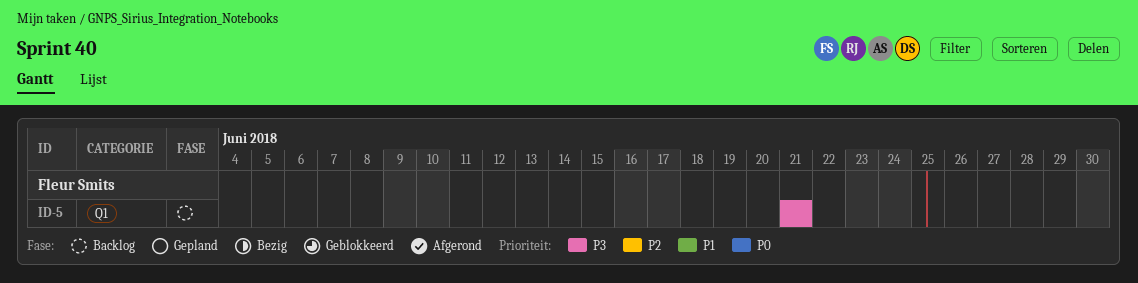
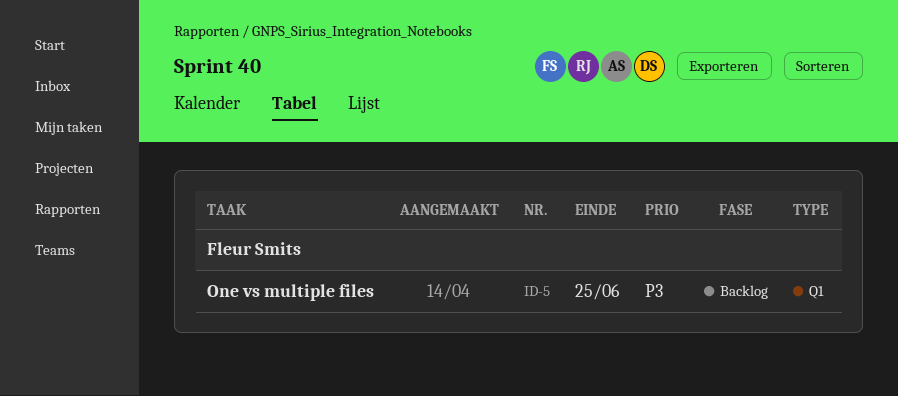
ID-5, due: Jun 21 -> Jun 25

